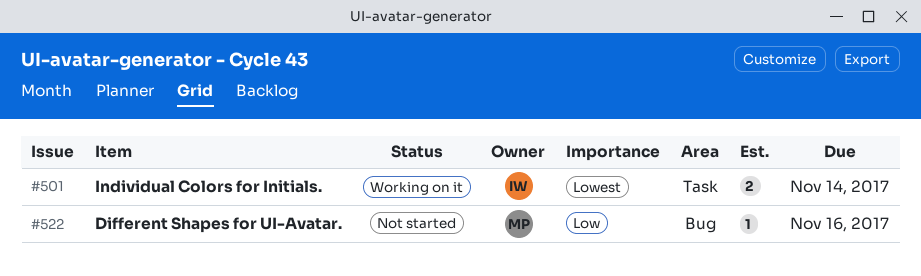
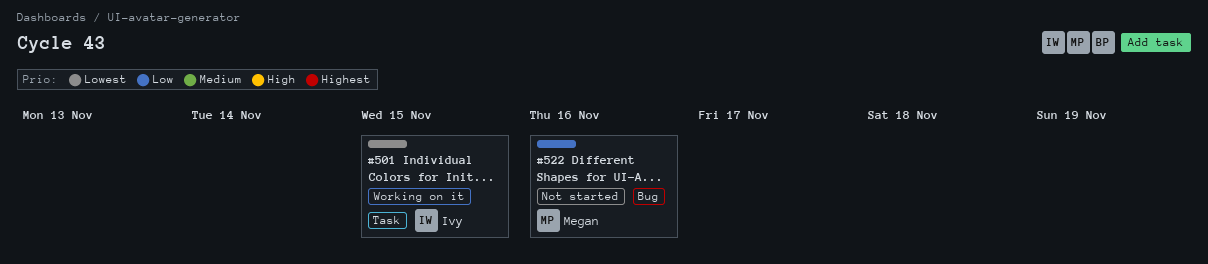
#501, due: Nov 14 -> Nov 15

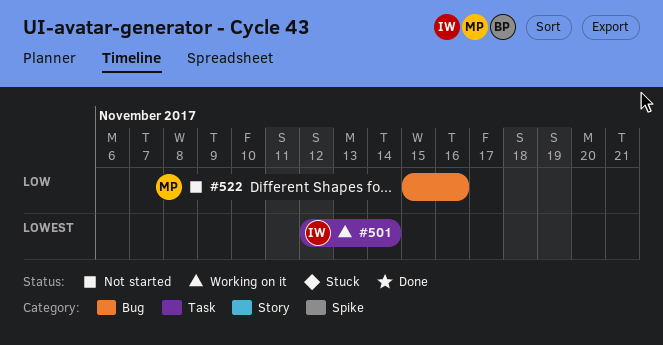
#501, due: Nov 15 -> Nov 14

